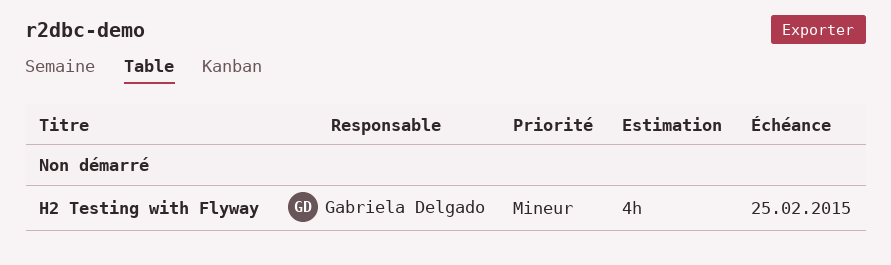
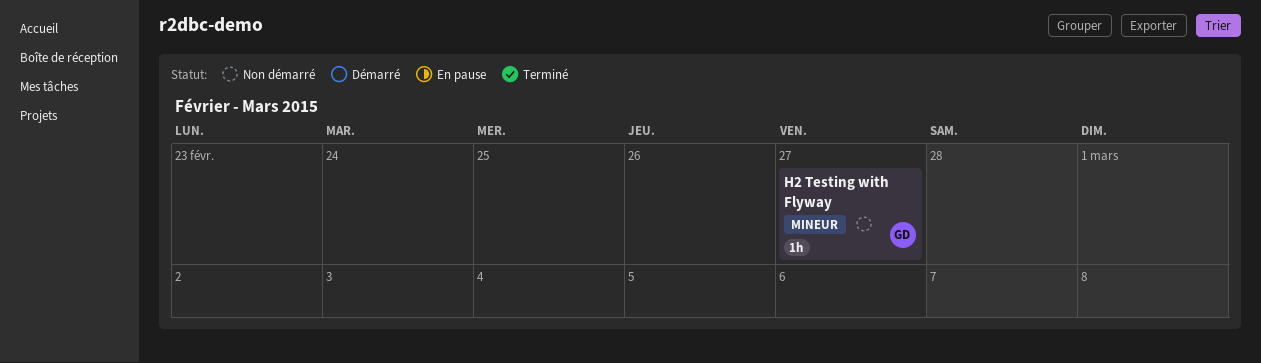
H2 Testing with Flyway, estimate: 4h -> 1h
H2 Testing with Flyway, due: Feb 25 -> Feb 27

